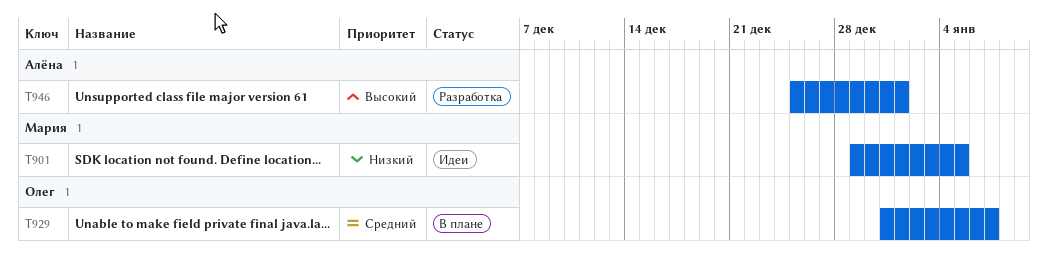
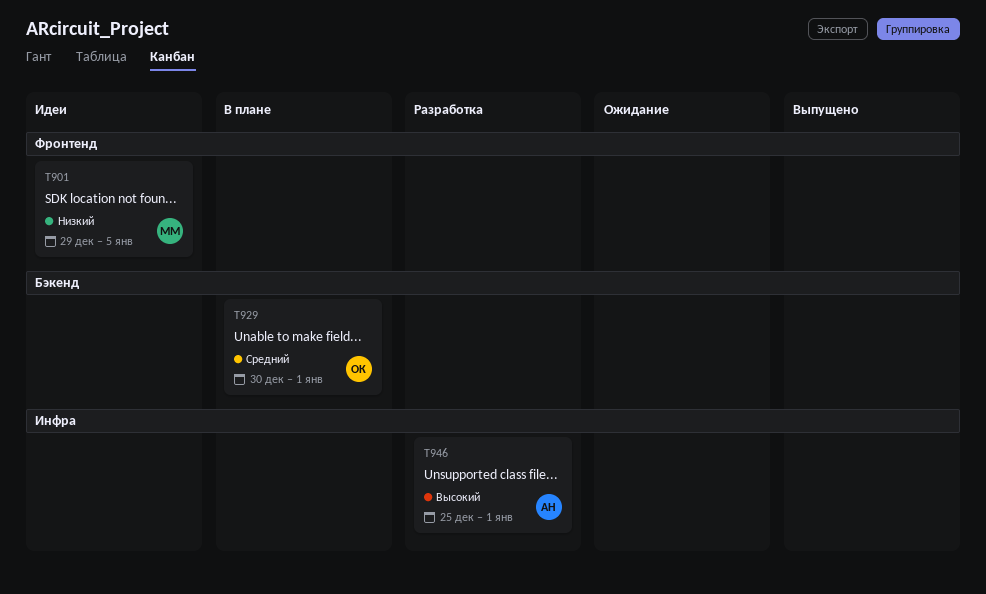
T929, start: Dec 31 -> Dec 30
T929, due: Jan 7 -> Jan 1

